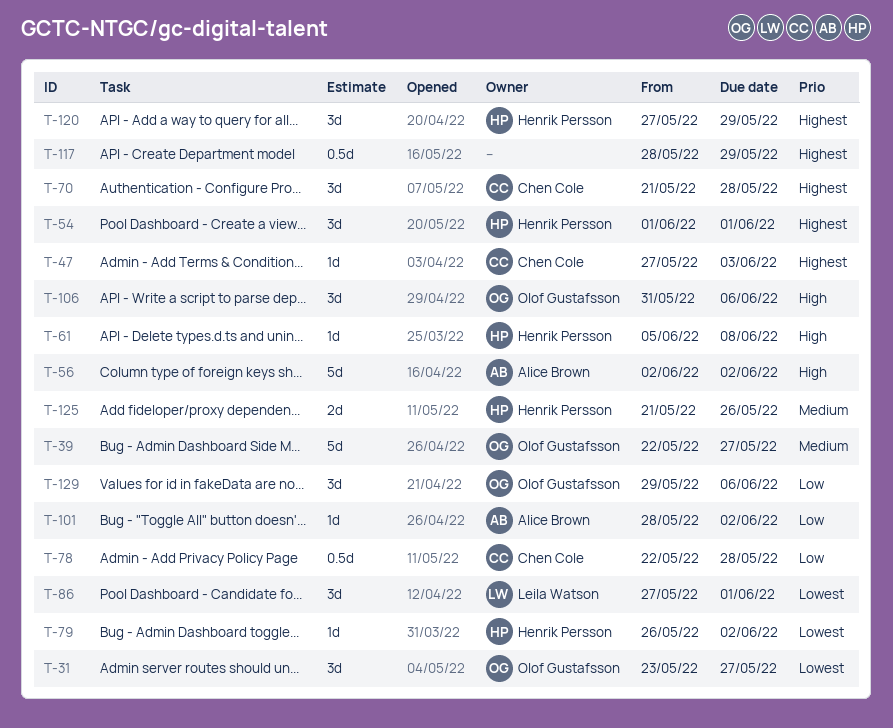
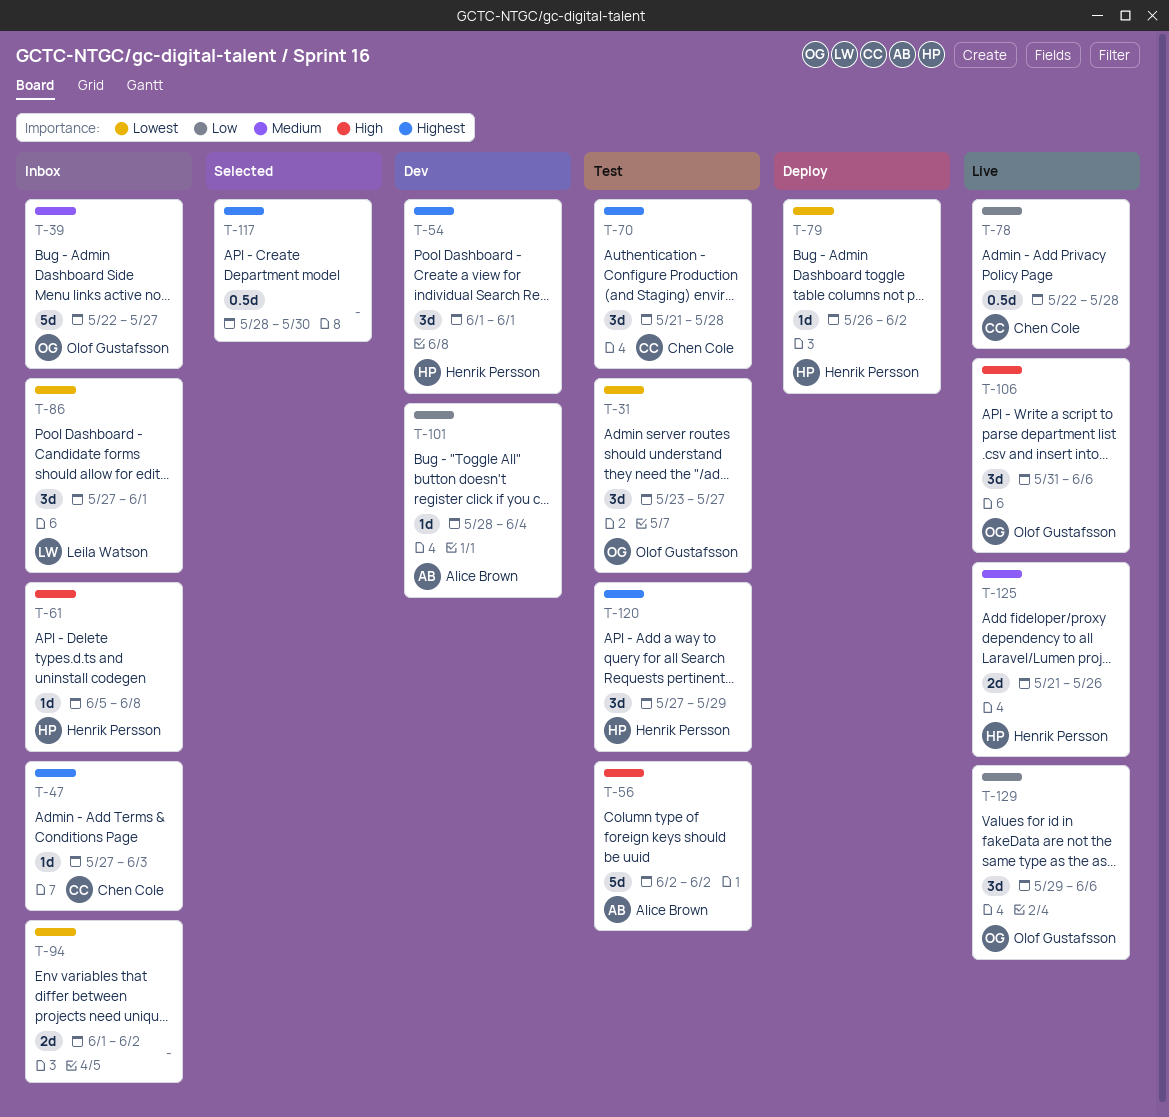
T-94: none -> present
T-101, due: Jun 2 -> Jun 4
T-117, due: May 29 -> May 30

